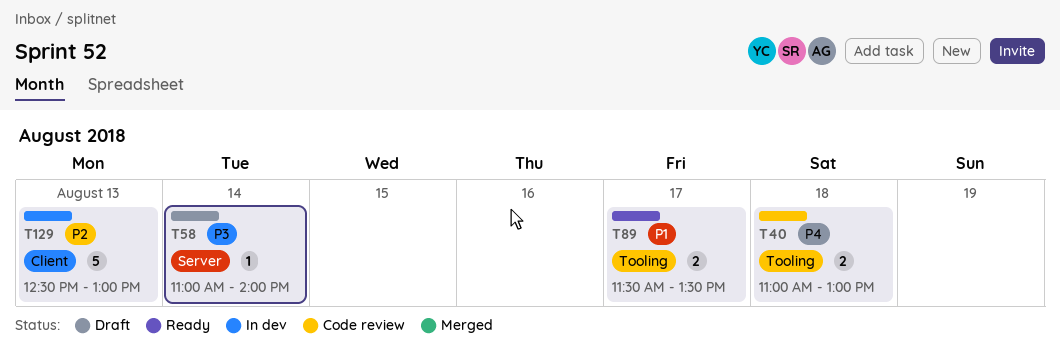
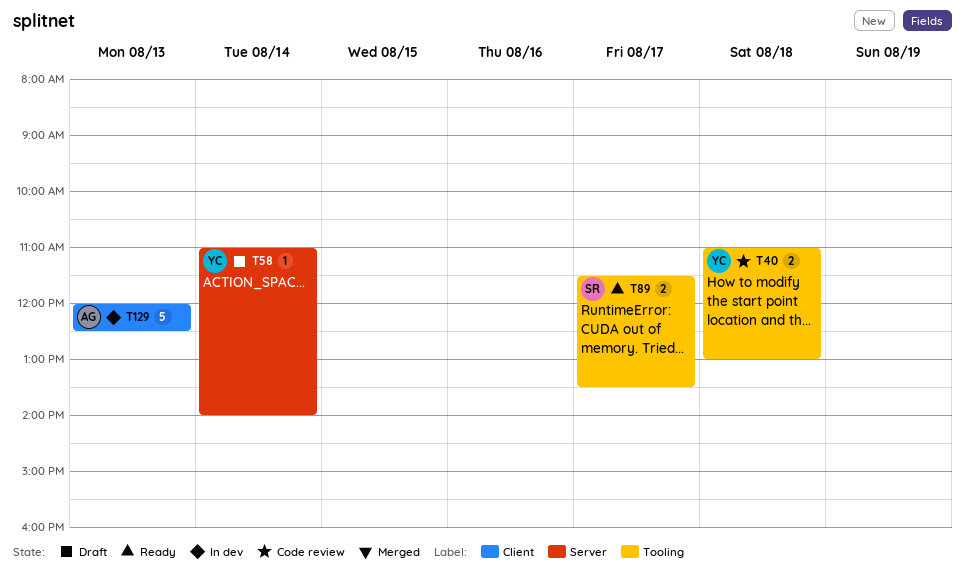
T129, begins: 12:30 -> 12:00
T129, ends: 13:00 -> 12:30

